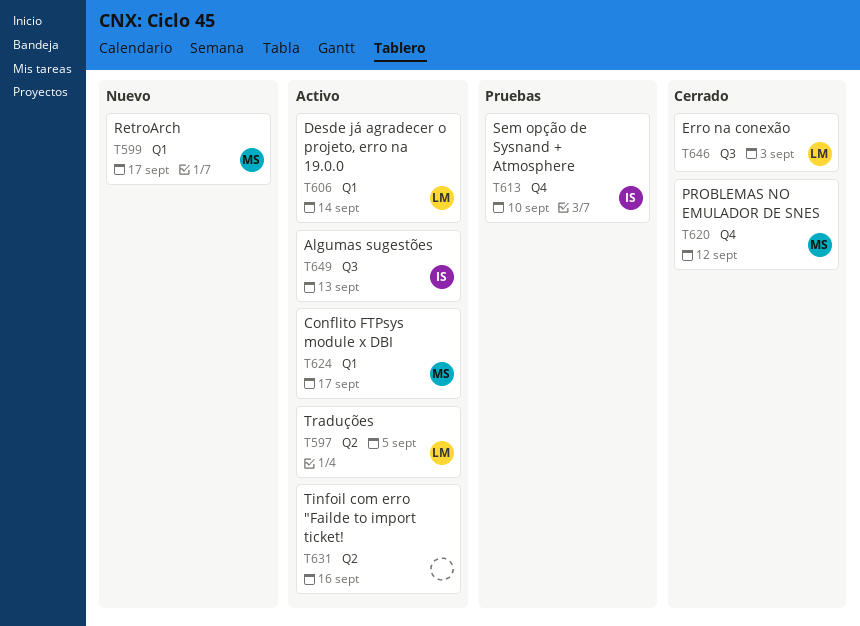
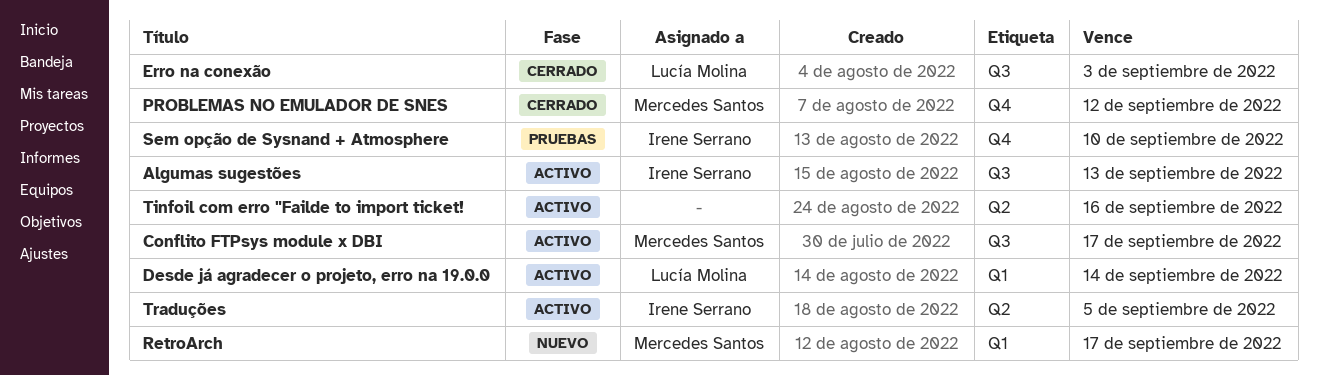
Conflito FTPsys module x DBI, label: Q1 -> Q3
Traduções, owner: Lucía Molina -> Irene Serrano

